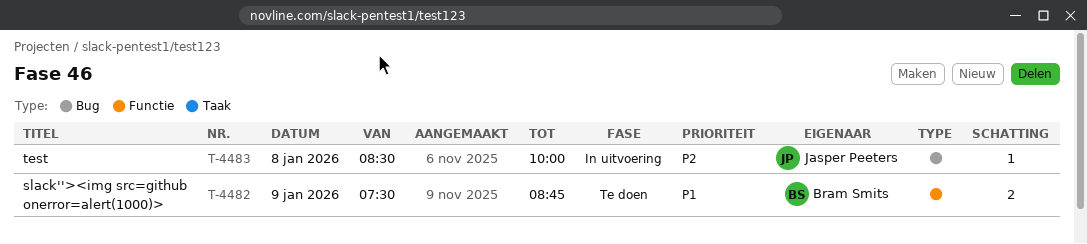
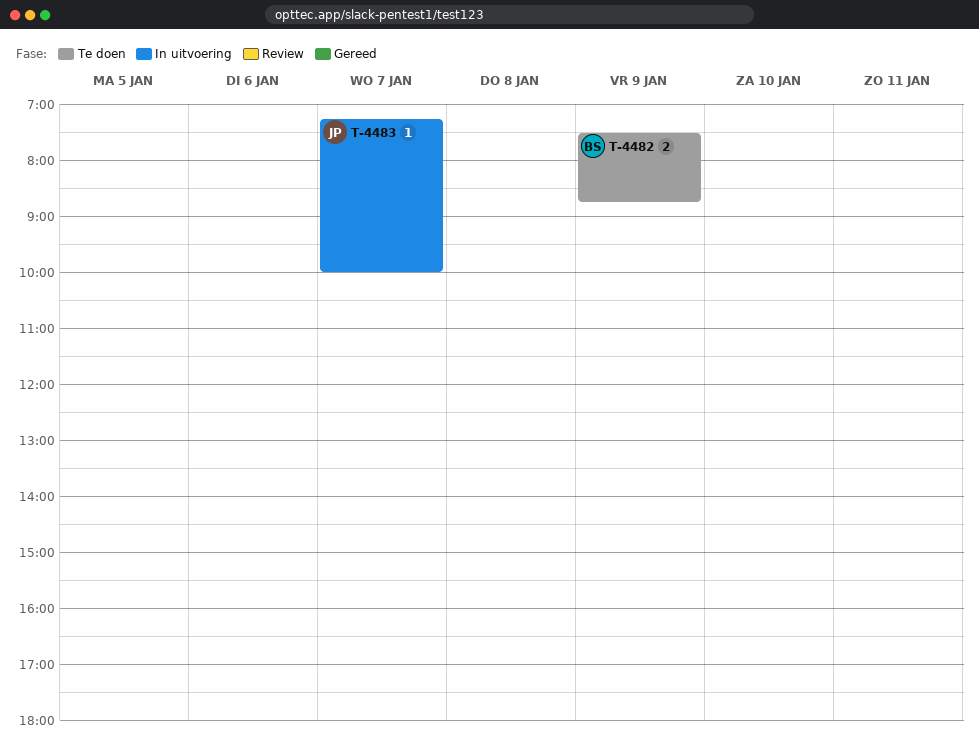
T-4483, day: Jan 8 -> Jan 7
T-4483, begins: 08:30 -> 07:15

